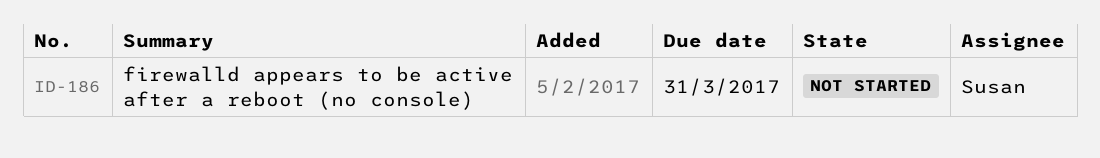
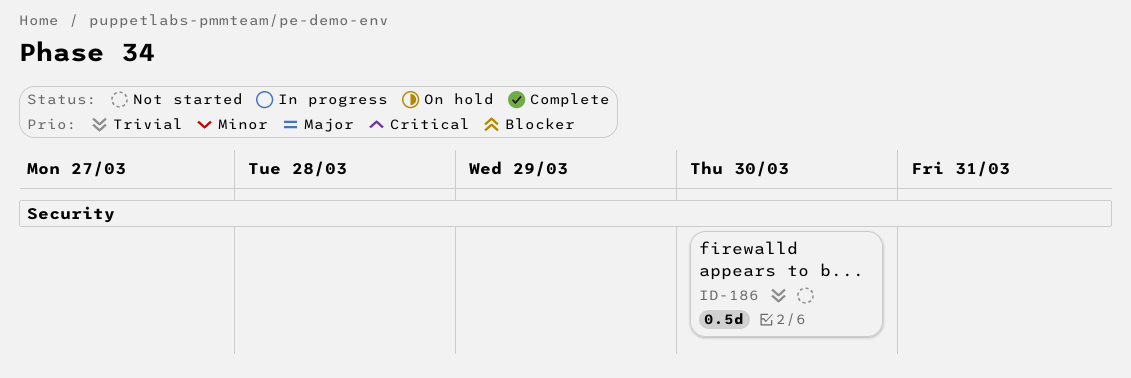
ID-186, due: Mar 31 -> Mar 30

